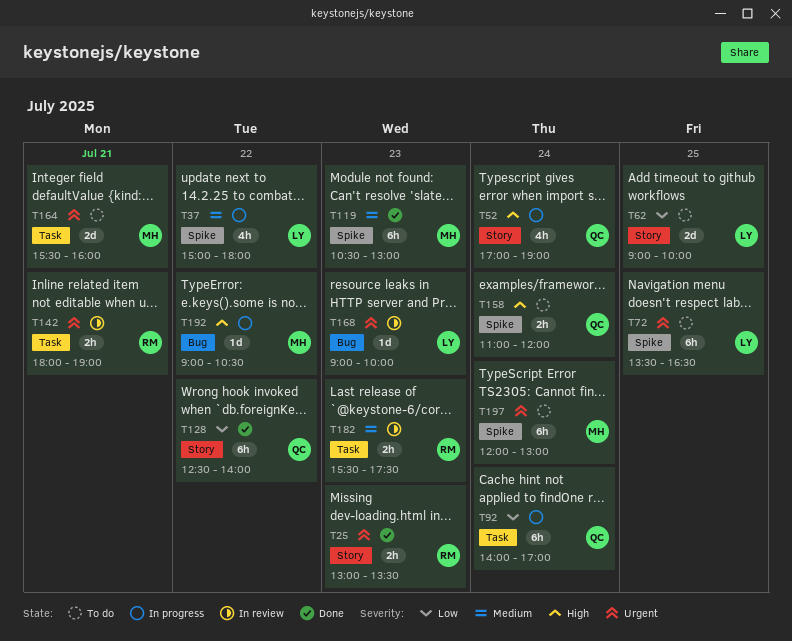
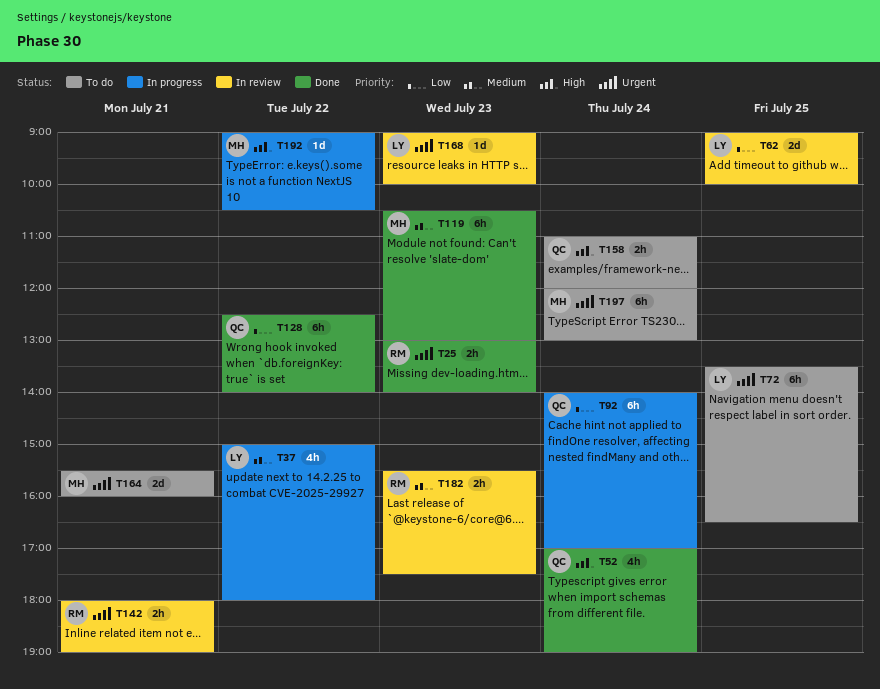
T25, ends: 13:30 -> 14:00
T52, status: In progress -> Done
T62, status: To do -> In review

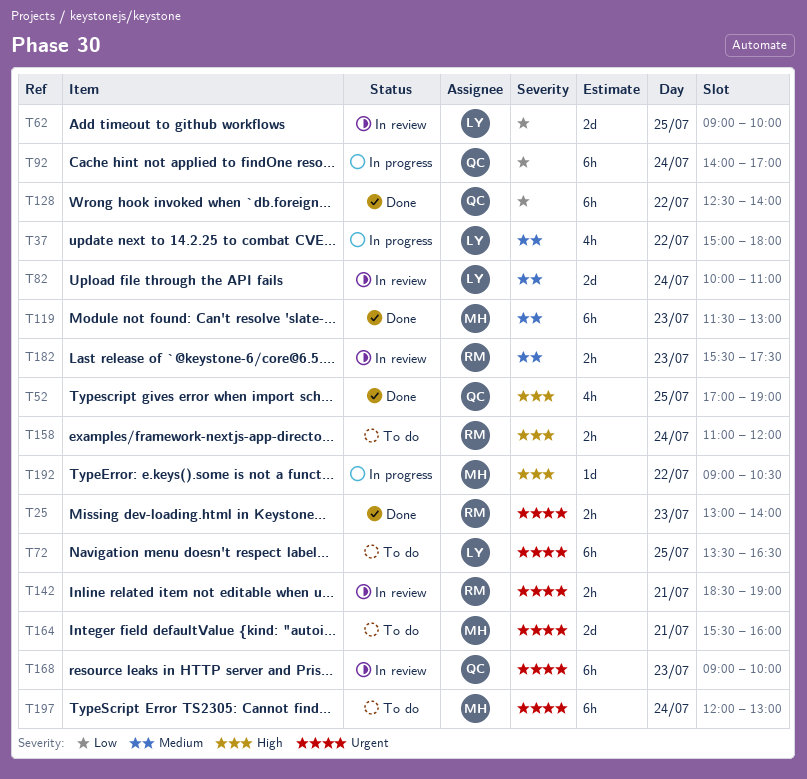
T52, day: Jul 24 -> Jul 25
T82: none -> present
T119, begins: 10:30 -> 11:30
T142, begins: 18:00 -> 18:30
T158, owner: QC -> RM
T168, owner: LY -> QC
T168, estimate: 1d -> 6h

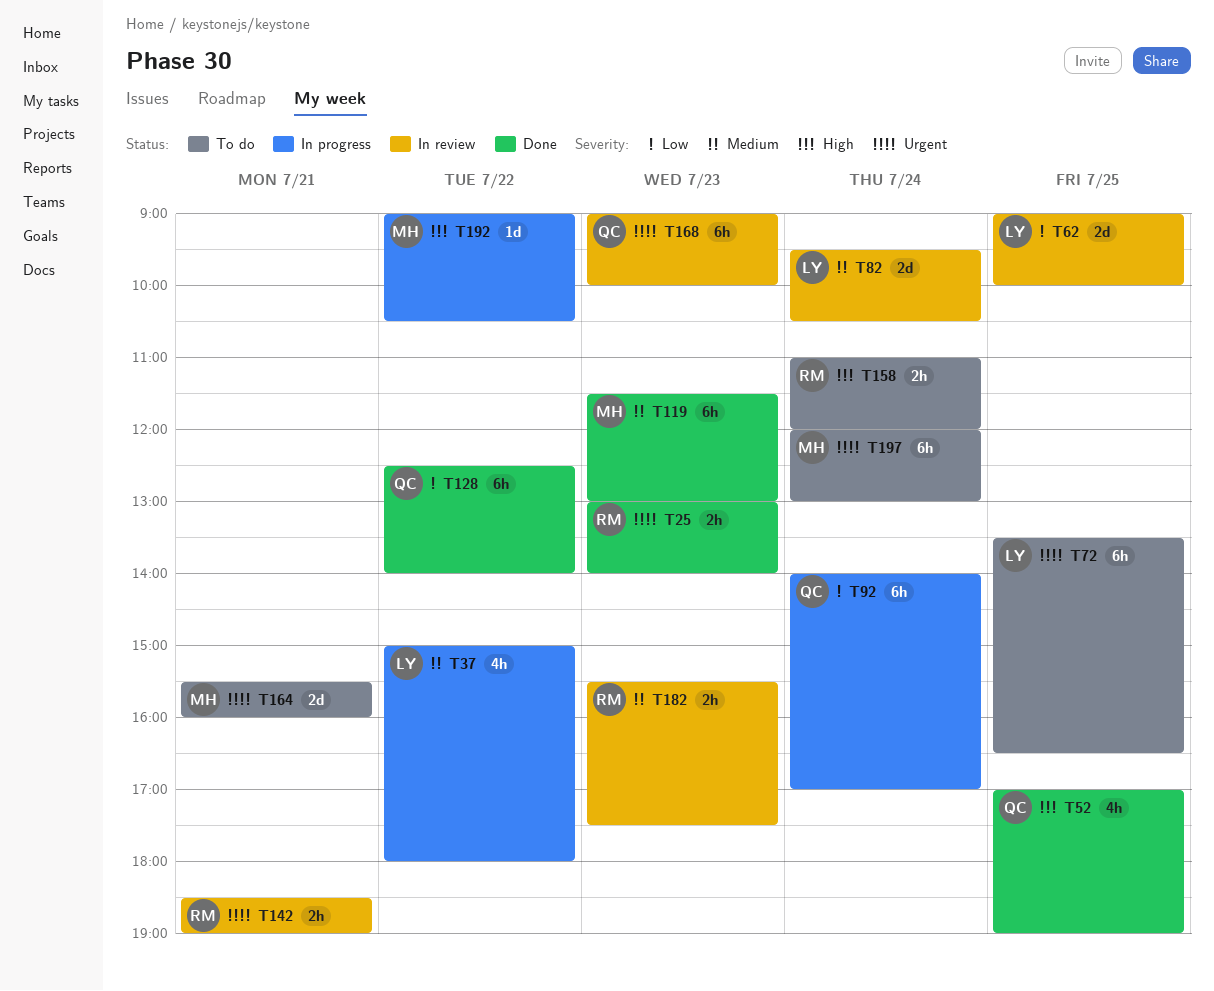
T82, begins: 10:00 -> 09:30
T82, ends: 11:00 -> 10:30

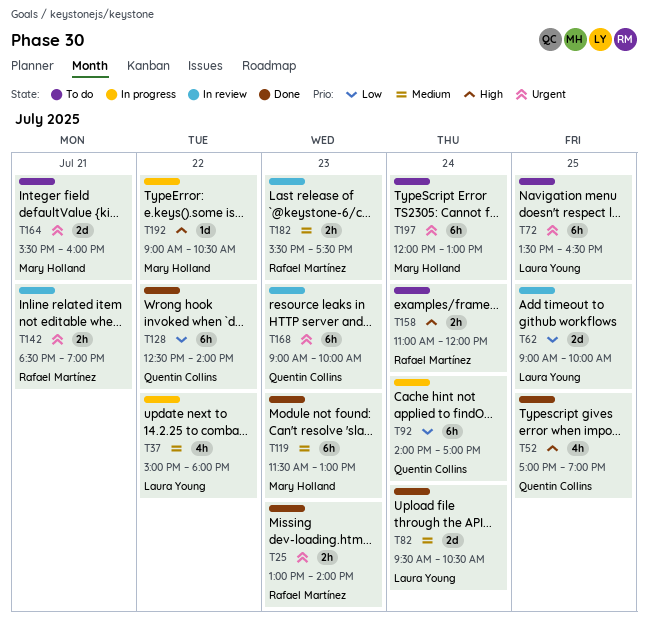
T82, status: In review -> Done

